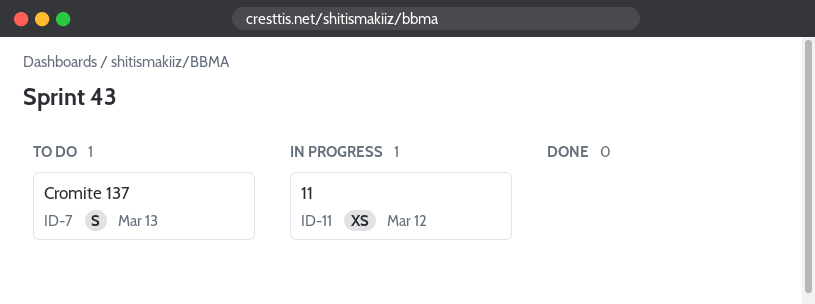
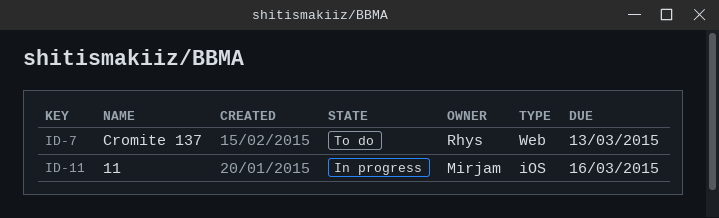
ID-11, due: Mar 12 -> Mar 16

